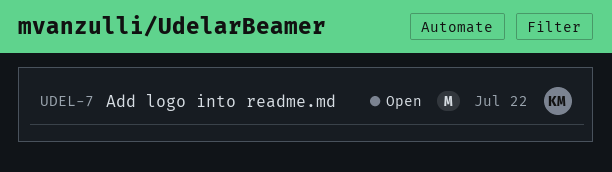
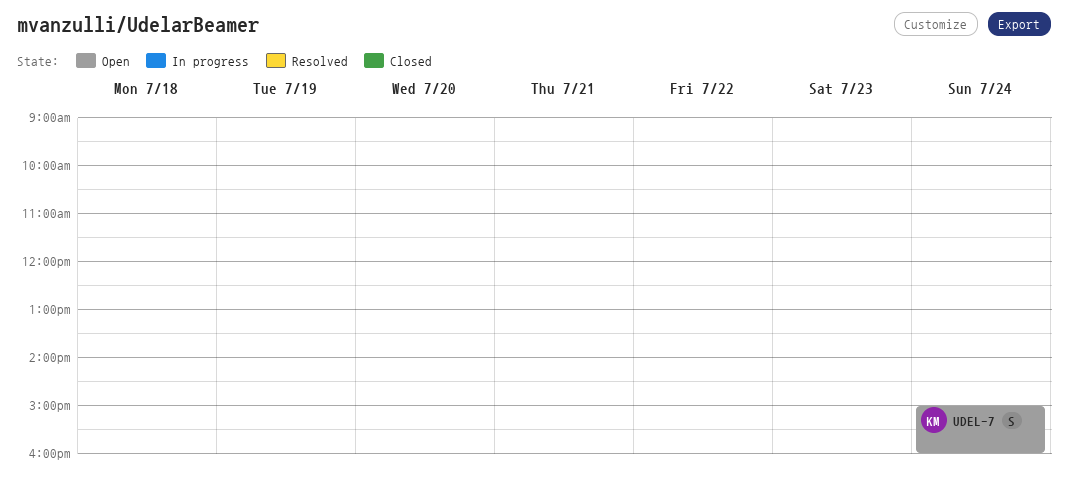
UDEL-7, estimate: M -> S
UDEL-7, day: Jul 22 -> Jul 24

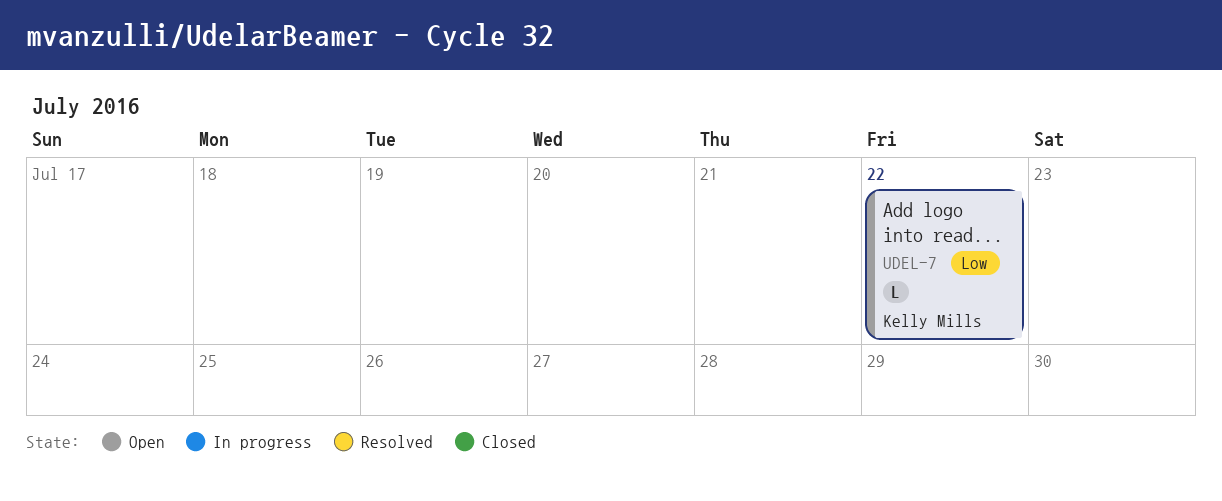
UDEL-7, estimate: S -> L
UDEL-7, day: Jul 24 -> Jul 22

